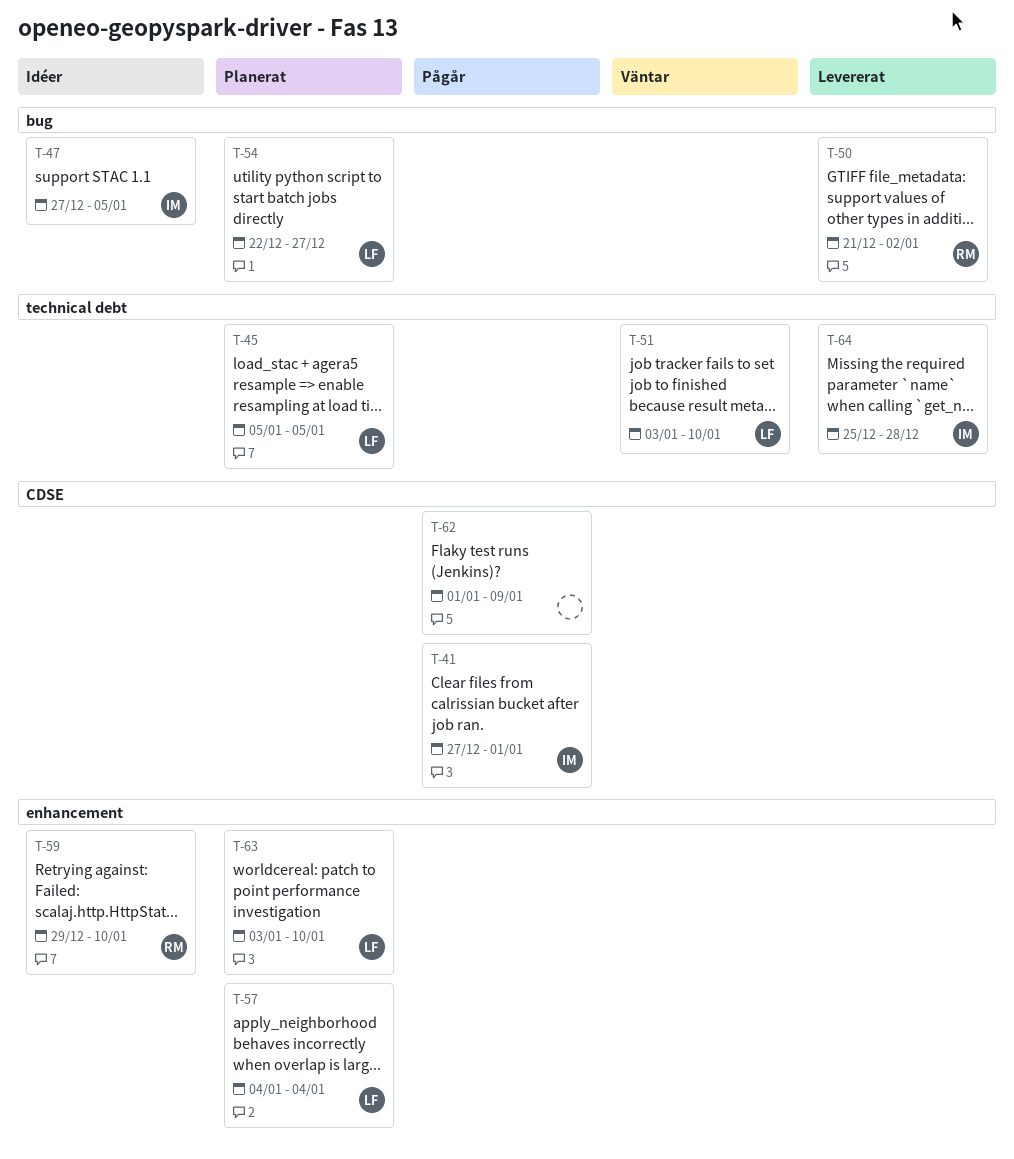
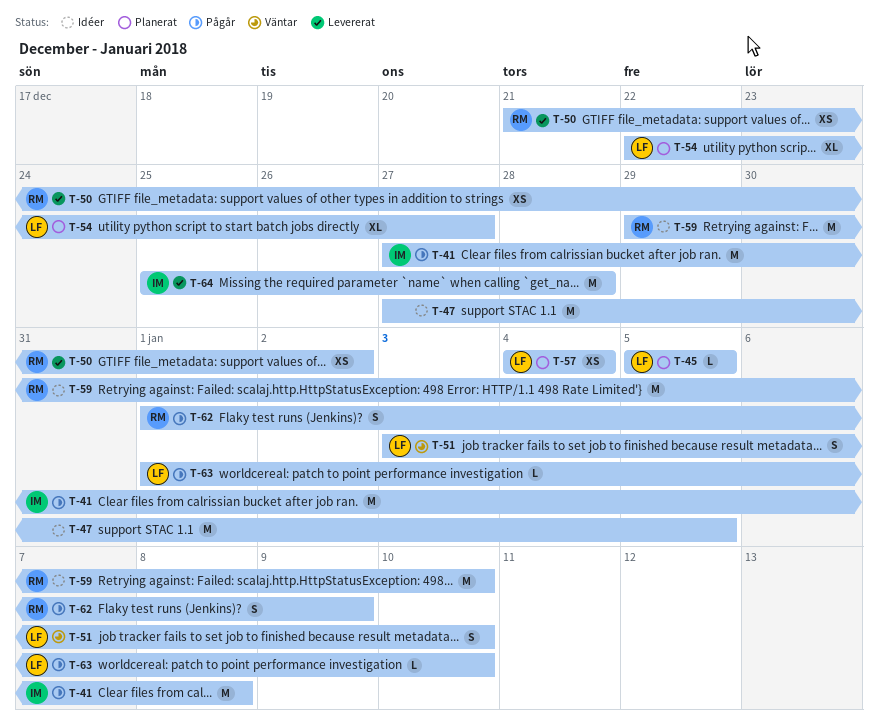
T-41, due: Jan 1 -> Jan 8
T-47, owner: IM -> none
T-62, owner: none -> RM
T-63, status: Planerat -> Pågår
T-63, start: Jan 3 -> Jan 1

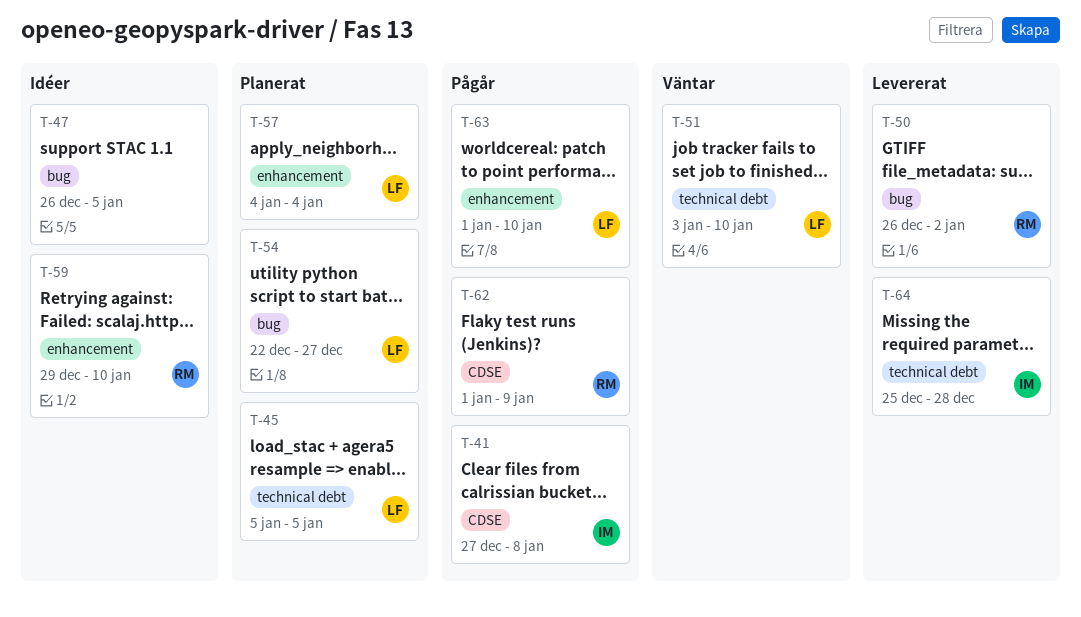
T-47, start: Dec 27 -> Dec 26
T-50, start: Dec 21 -> Dec 26

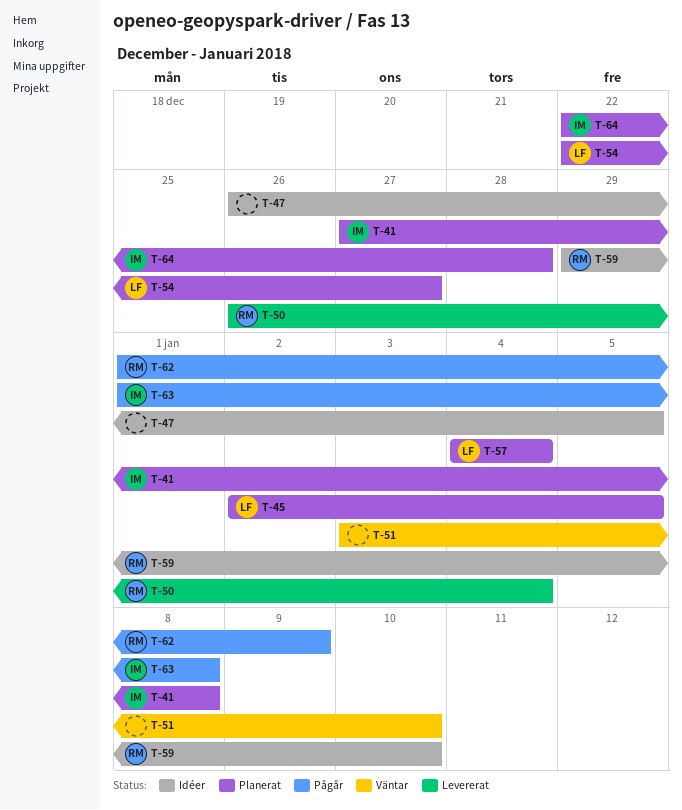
T-41, status: Pågår -> Planerat
T-45, start: Jan 5 -> Jan 2
T-50, due: Jan 2 -> Jan 4
T-51, owner: LF -> none
T-63, owner: LF -> IM
T-63, due: Jan 10 -> Jan 8
T-64, status: Levererat -> Planerat
T-64, start: Dec 25 -> Dec 22

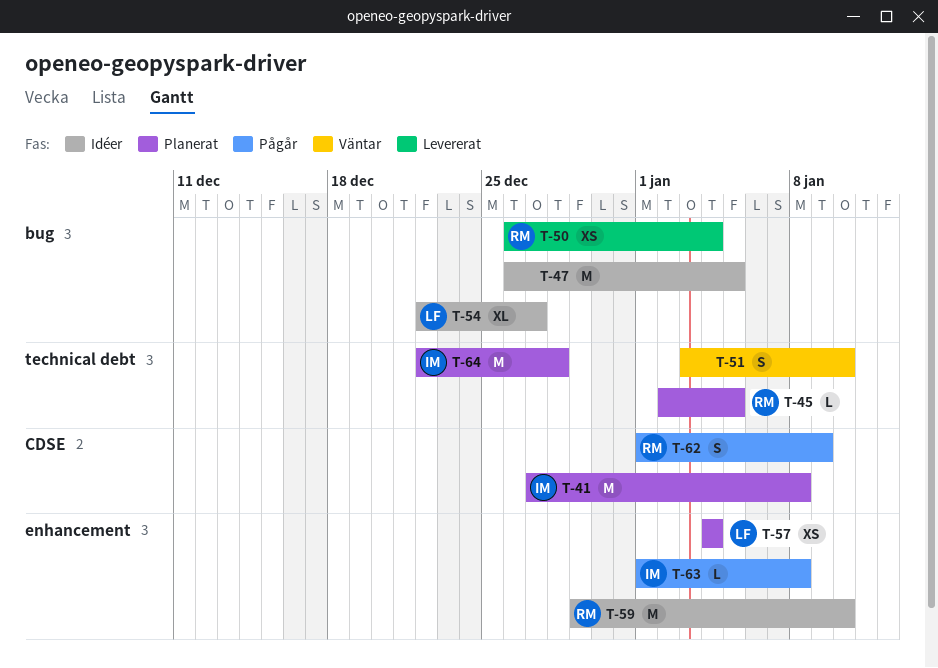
T-45, owner: LF -> RM
T-54, status: Planerat -> Idéer

